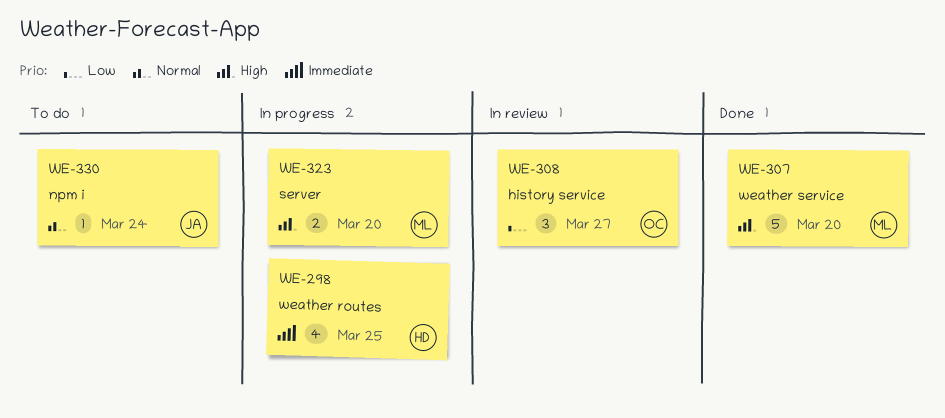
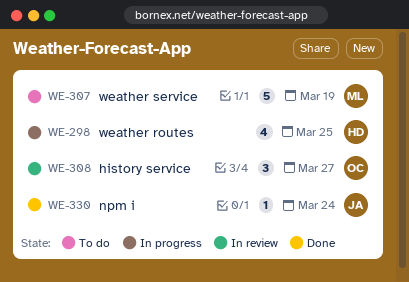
WE-307, status: Done -> To do
WE-307, due: Mar 20 -> Mar 19
WE-323: present -> none
WE-330, status: To do -> Done

